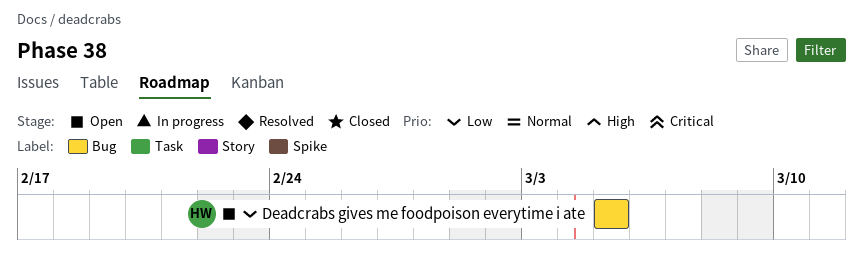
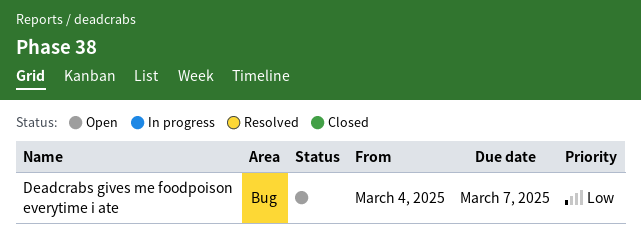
Deadcrabs gives me foodpoison everytime i ate, start: Mar 5 -> Mar 4
Deadcrabs gives me foodpoison everytime i ate, due: Mar 5 -> Mar 7

